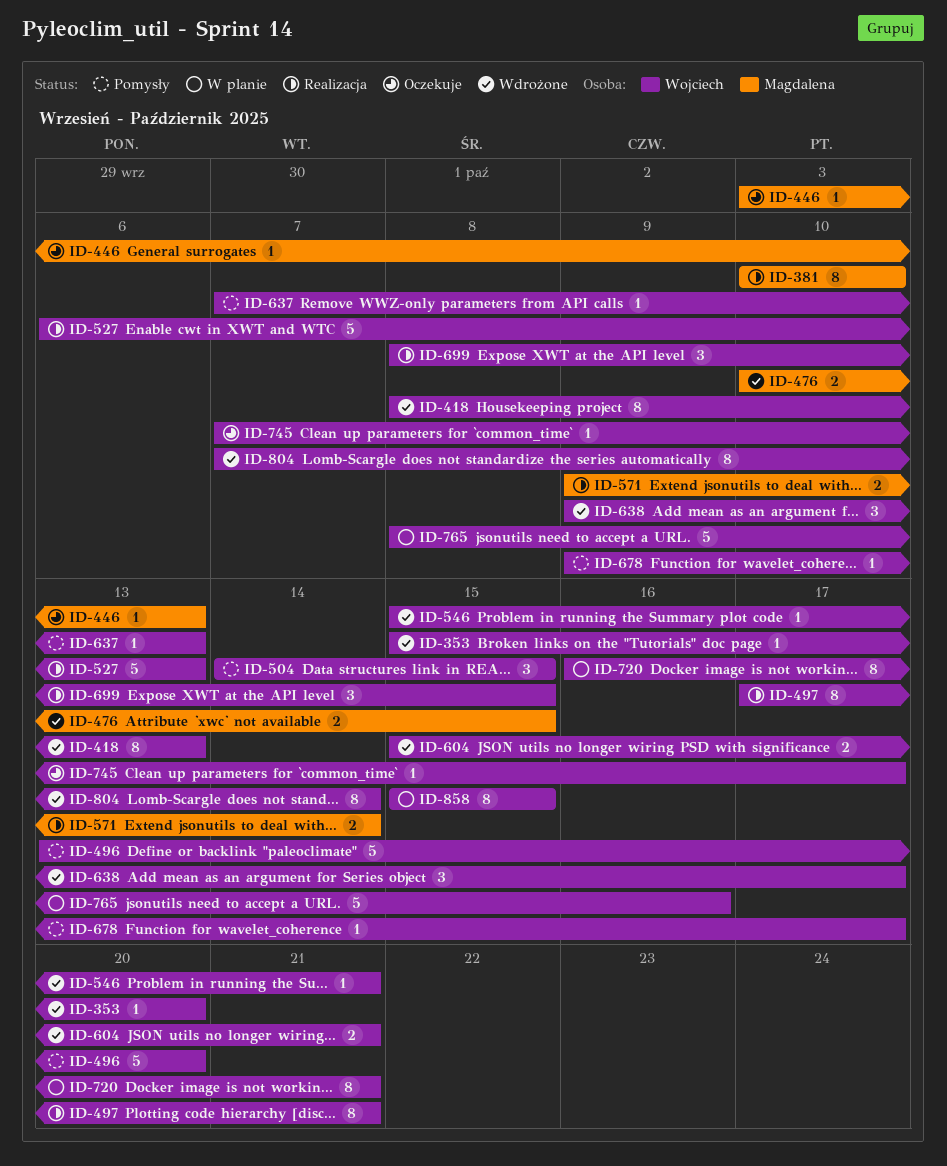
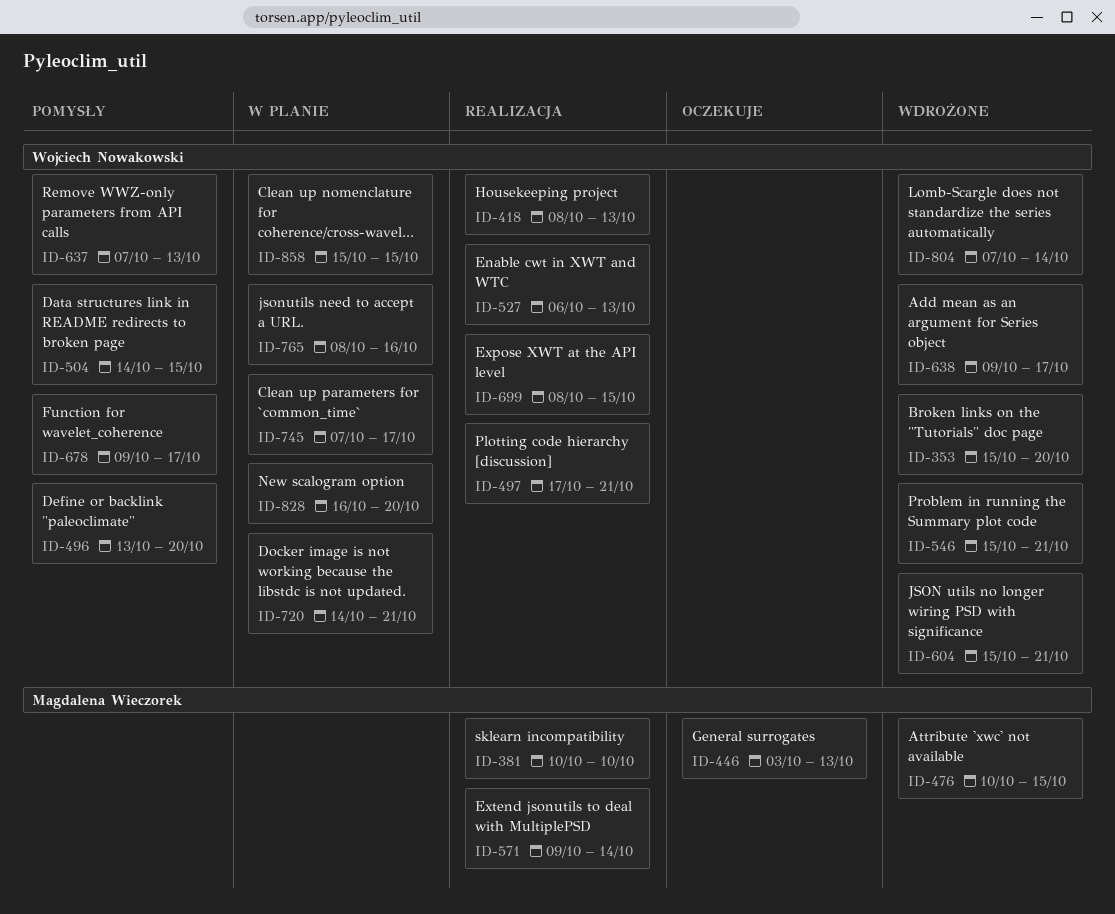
ID-418, status: Wdrożone -> Realizacja
ID-720, start: Oct 16 -> Oct 14
ID-745, status: Oczekuje -> W planie
ID-828: none -> present

